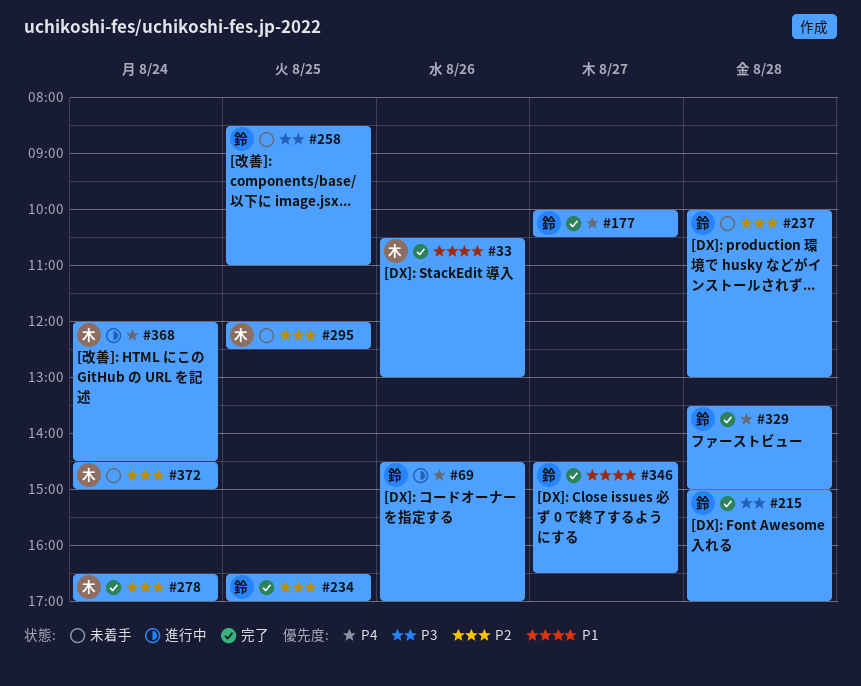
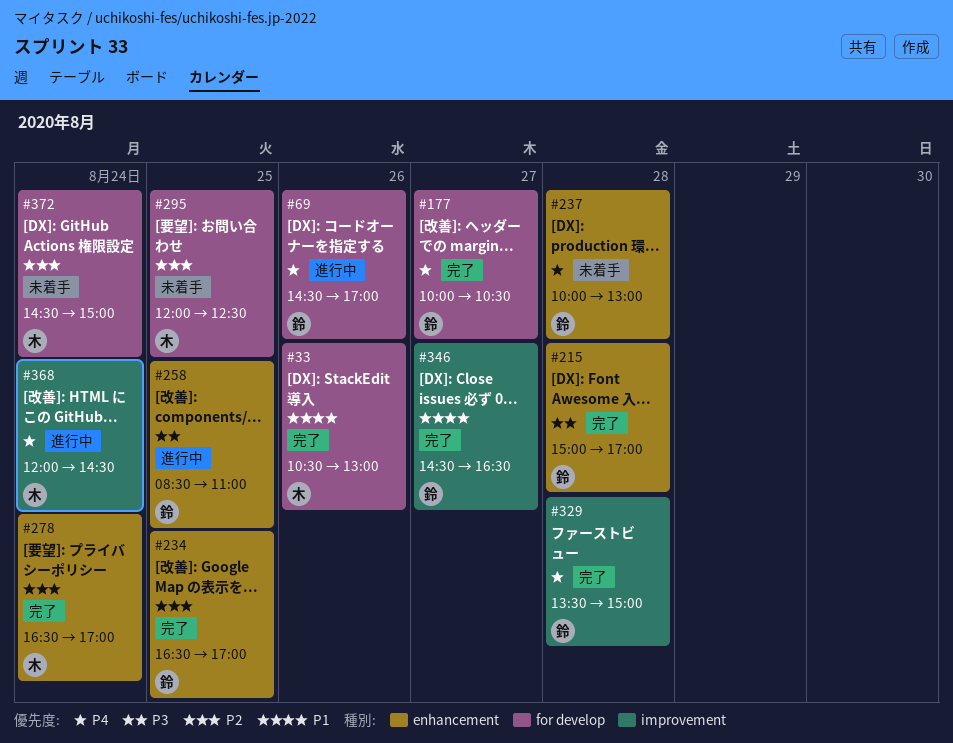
#237, priority: P2 -> P4
#258, status: 未着手 -> 進行中

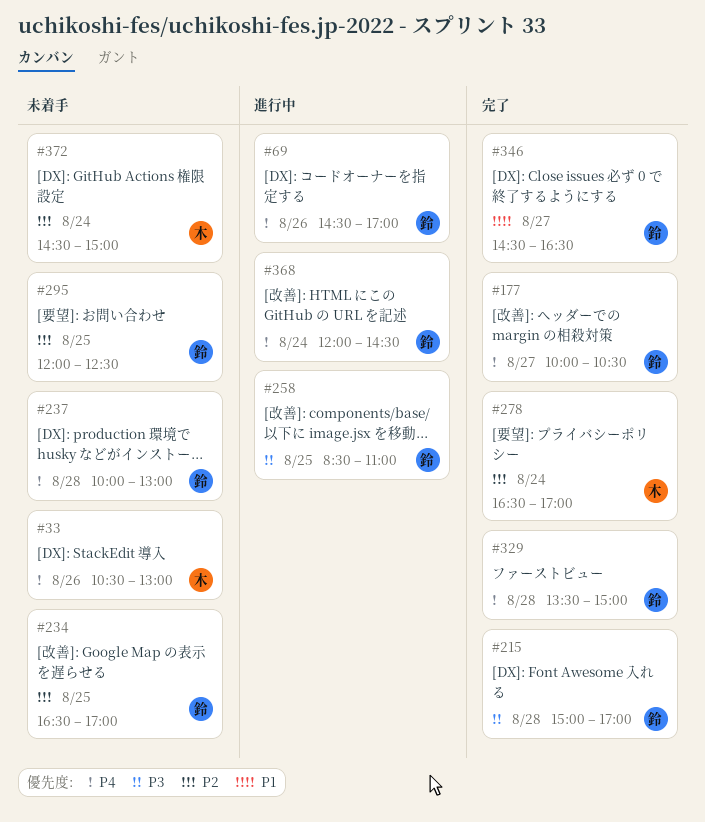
#33, status: 完了 -> 未着手
#33, priority: P1 -> P4
#234, status: 完了 -> 未着手
#295, owner: 木 -> 鈴
#368, owner: 木 -> 鈴

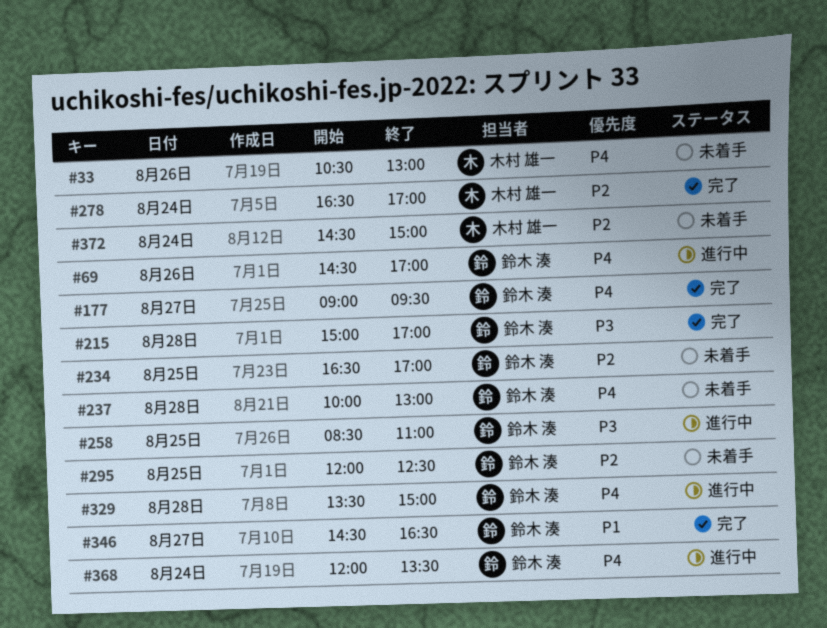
#177, begins: 10:00 -> 09:00
#177, ends: 10:30 -> 09:30
#329, status: 完了 -> 進行中
#368, ends: 14:30 -> 13:30

